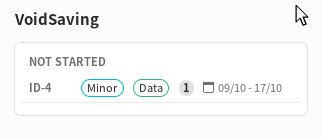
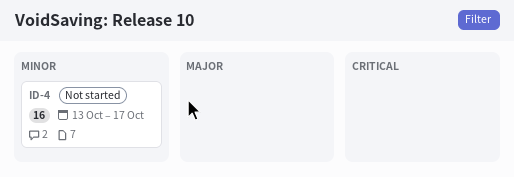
ID-4, estimate: 1 -> 16
ID-4, start: Oct 9 -> Oct 13

